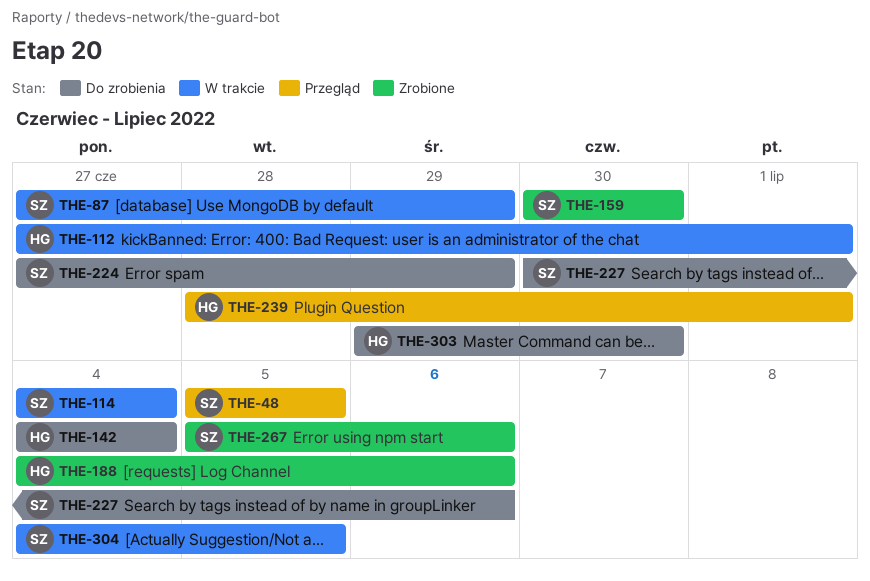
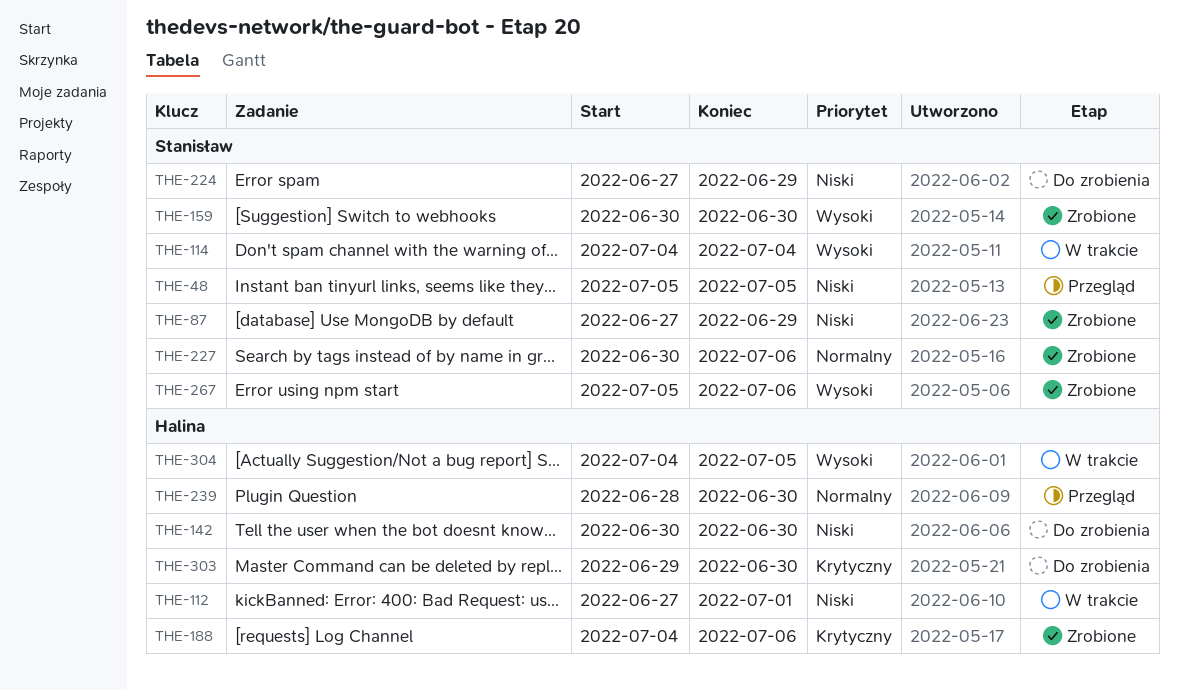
THE-87, status: W trakcie -> Zrobione
THE-142, start: Jul 4 -> Jun 30
THE-142, due: Jul 4 -> Jun 30
THE-227, status: Do zrobienia -> Zrobione
THE-239, due: Jul 1 -> Jun 30
THE-304, owner: Stanisław -> Halina

